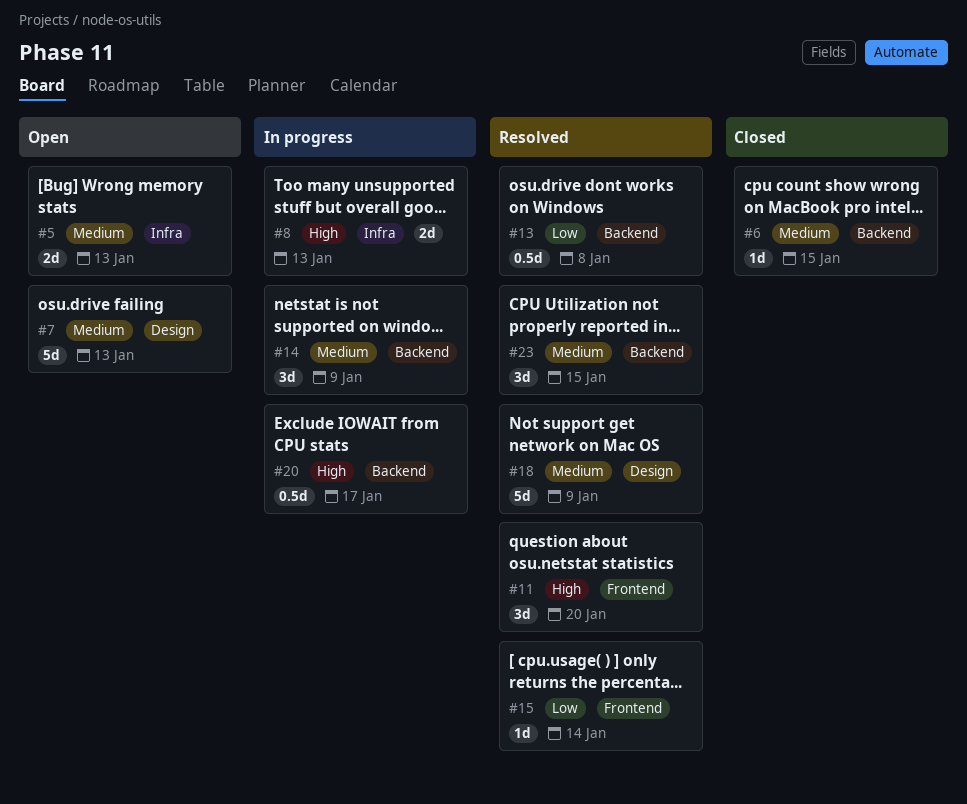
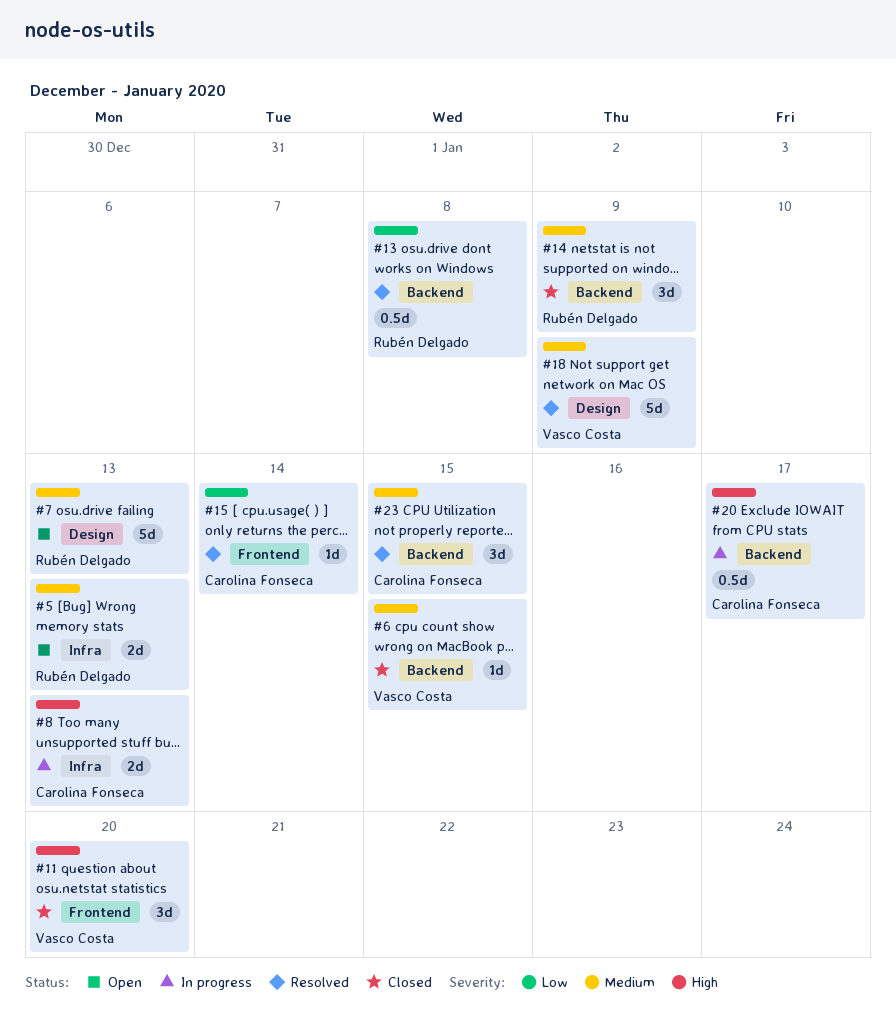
#11, status: Resolved -> Closed
#14, status: In progress -> Closed

